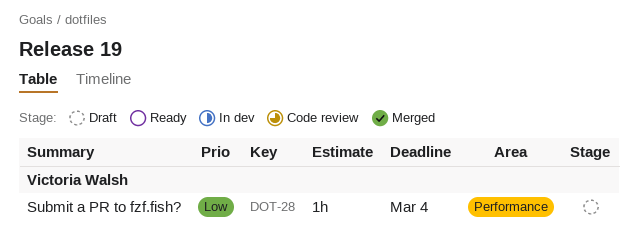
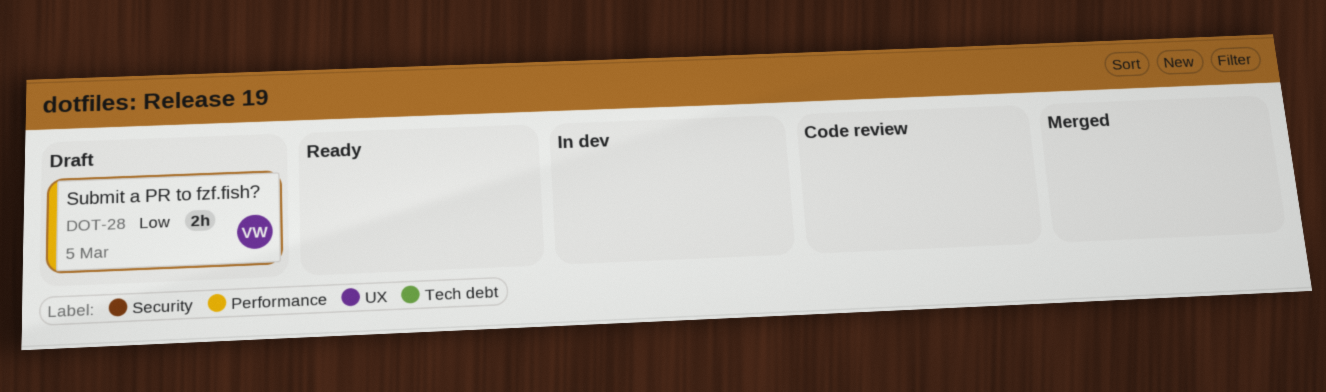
DOT-28, estimate: 1h -> 2h
DOT-28, due: Mar 4 -> Mar 5

